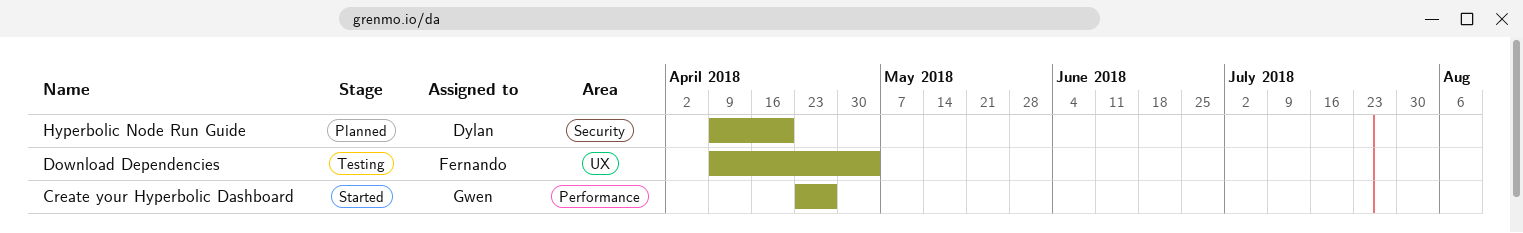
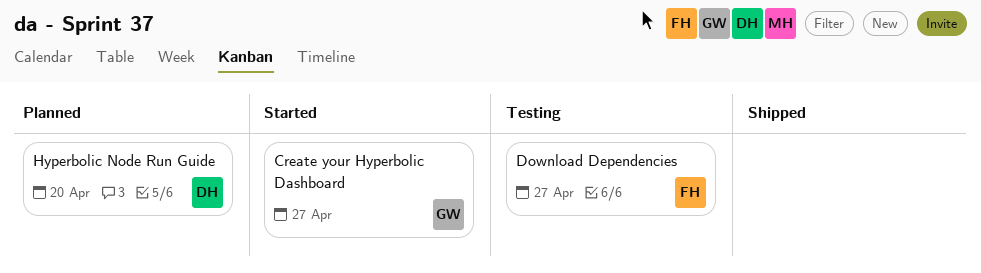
Download Dependencies, due: May 4 -> Apr 27

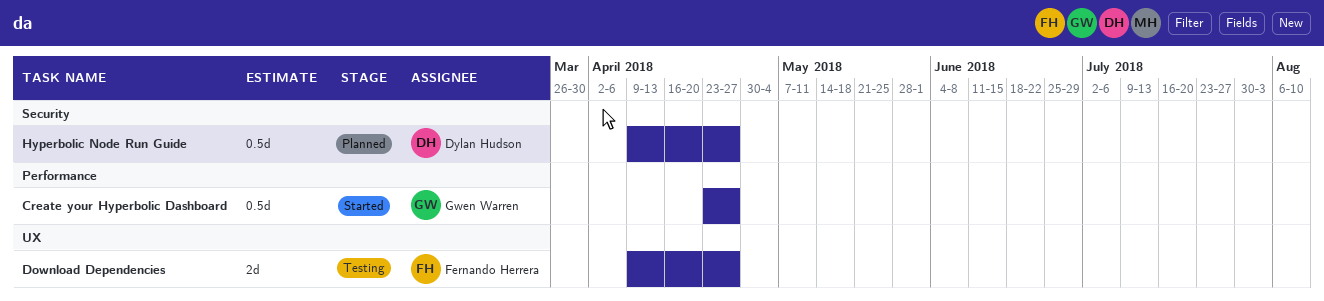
Hyperbolic Node Run Guide, due: Apr 20 -> Apr 27

